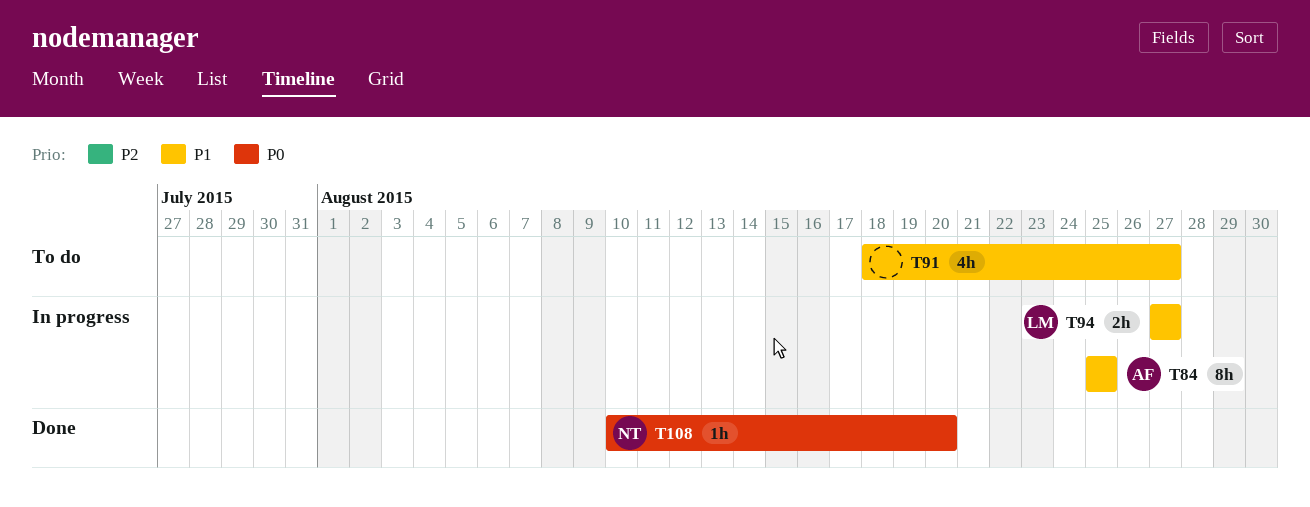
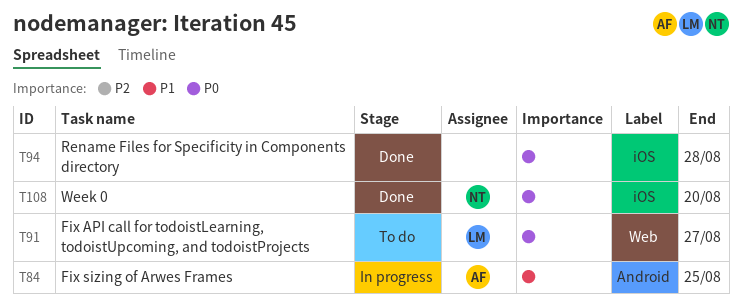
T91, owner: none -> LM
T91, priority: P1 -> P0
T94, status: In progress -> Done
T94, owner: LM -> none
T94, priority: P1 -> P0
T94, due: Aug 27 -> Aug 28

